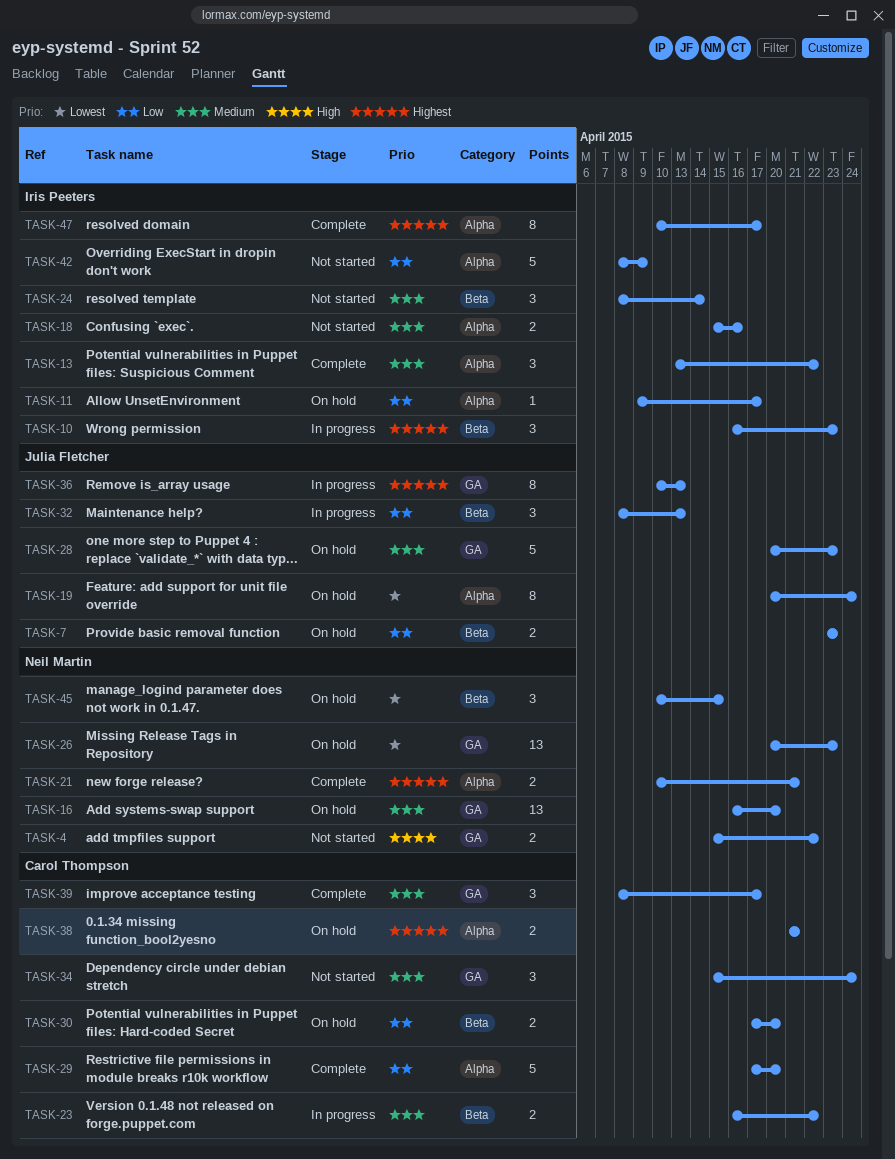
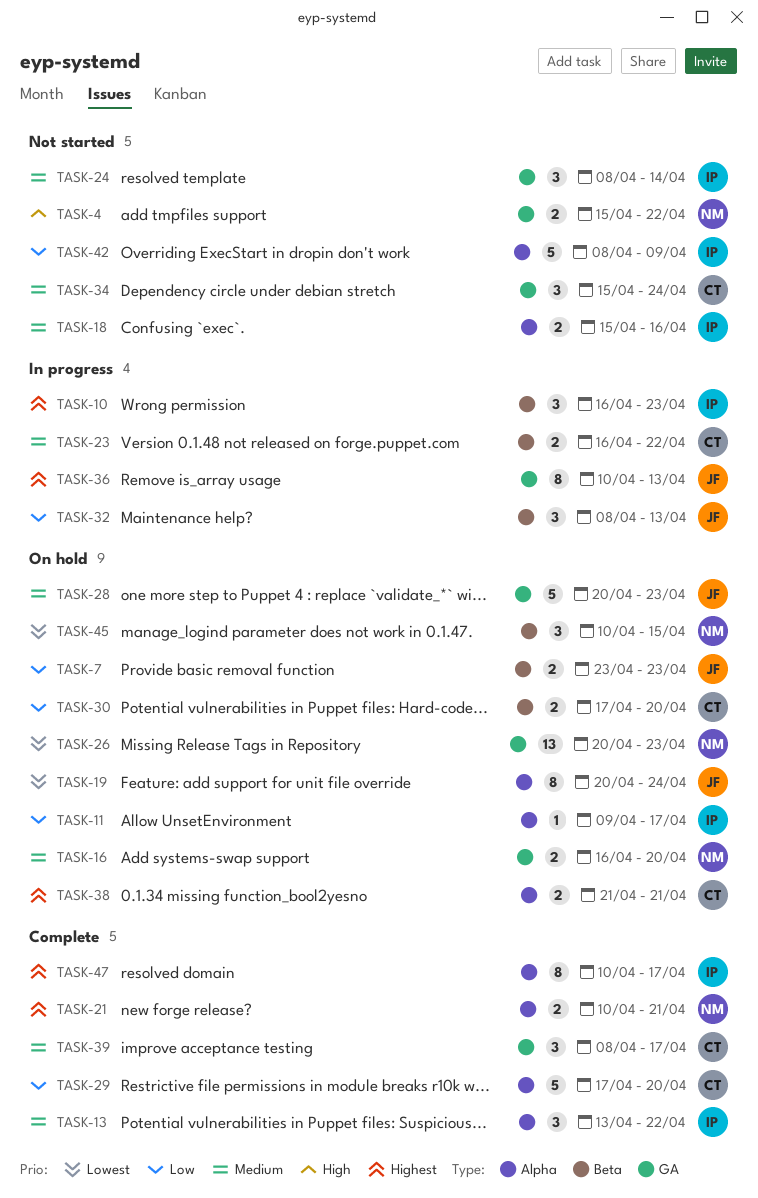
TASK-16, estimate: 13 -> 2
TASK-24, label: Beta -> GA

